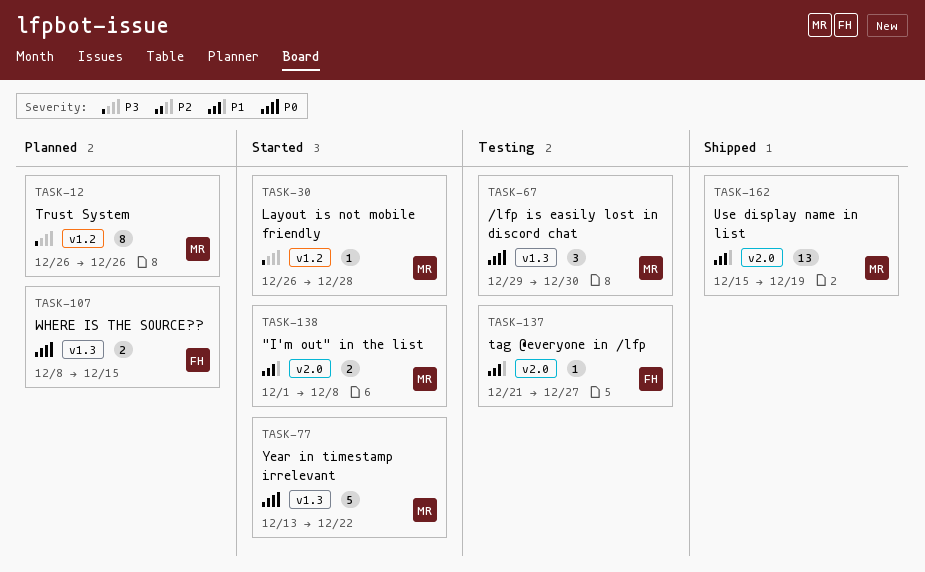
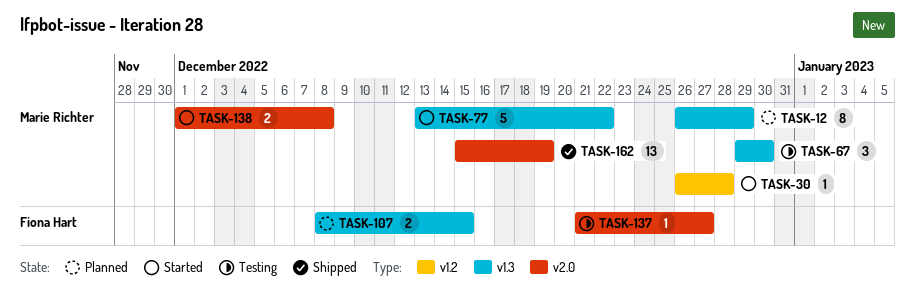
TASK-12, label: v1.2 -> v1.3
TASK-12, due: Dec 26 -> Dec 29

